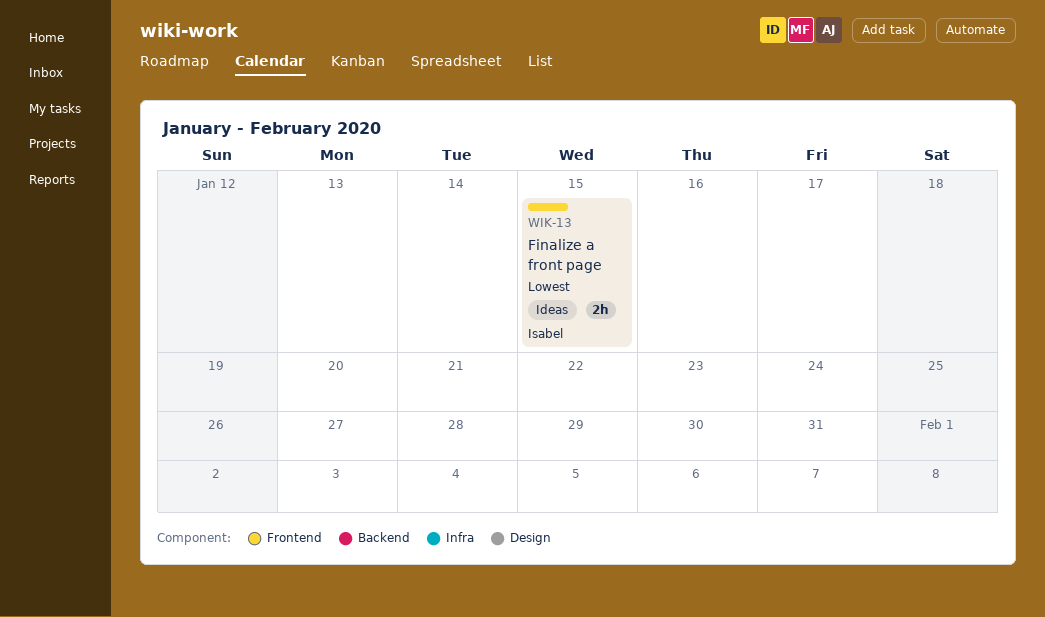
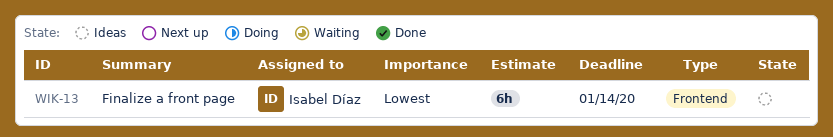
WIK-13, estimate: 2h -> 6h
WIK-13, due: Jan 15 -> Jan 14

